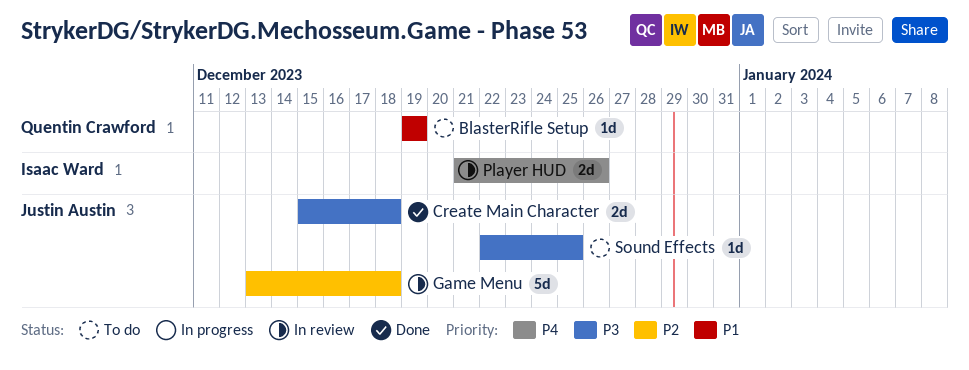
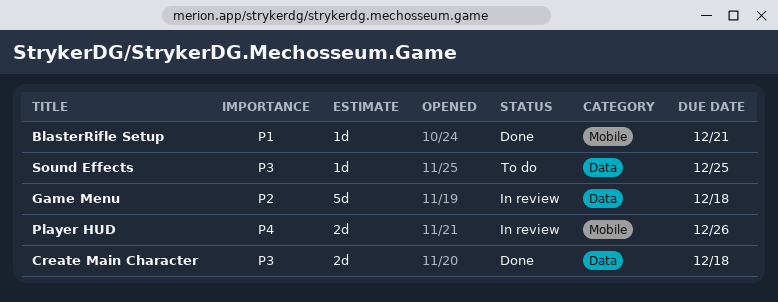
BlasterRifle Setup, status: To do -> Done
BlasterRifle Setup, due: Dec 19 -> Dec 21

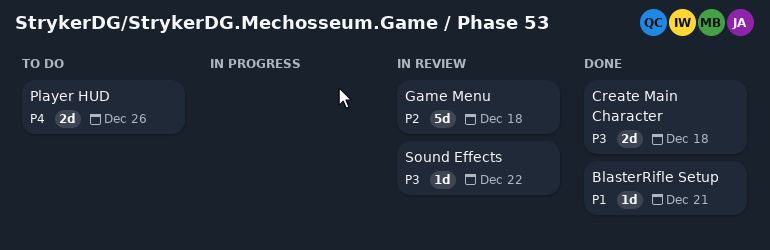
Player HUD, status: In review -> To do
Sound Effects, status: To do -> In review
Sound Effects, due: Dec 25 -> Dec 22

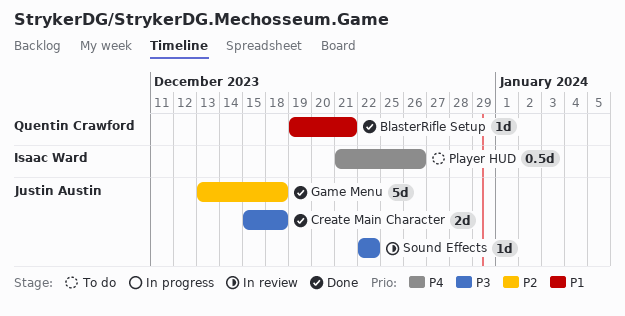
Game Menu, status: In review -> Done
Player HUD, estimate: 2d -> 0.5d

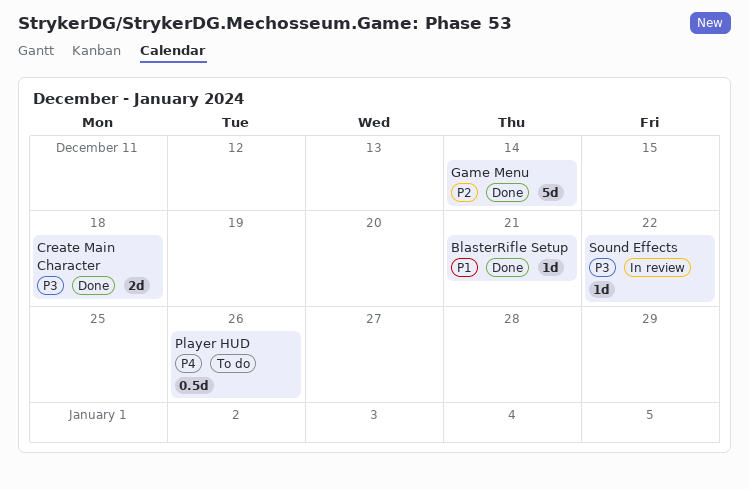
Game Menu, due: Dec 18 -> Dec 14

